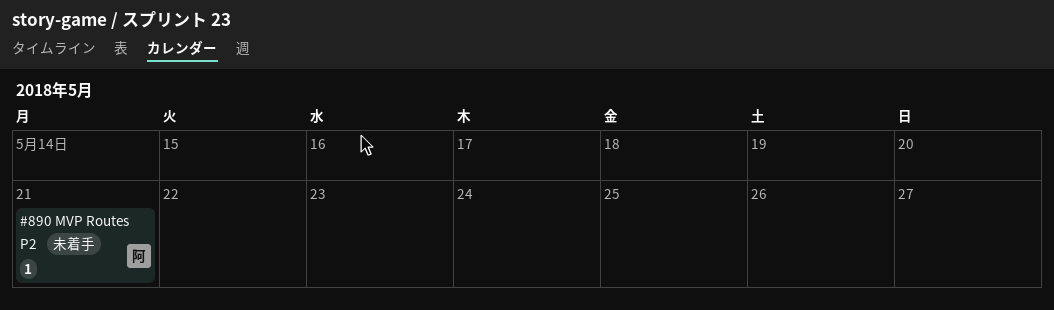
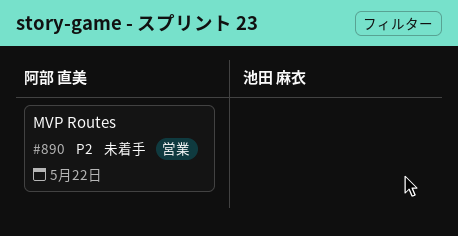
#890, due: May 21 -> May 22

